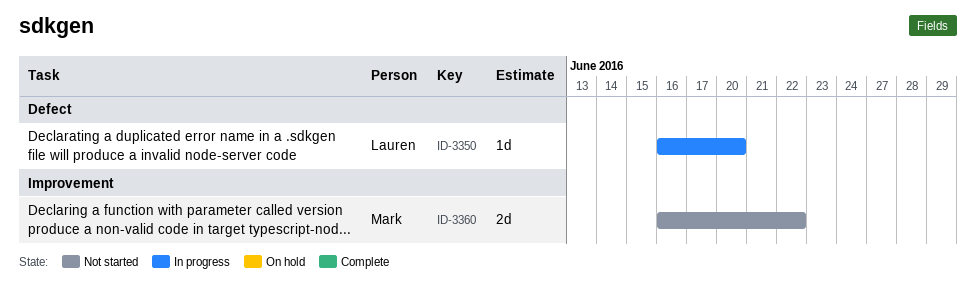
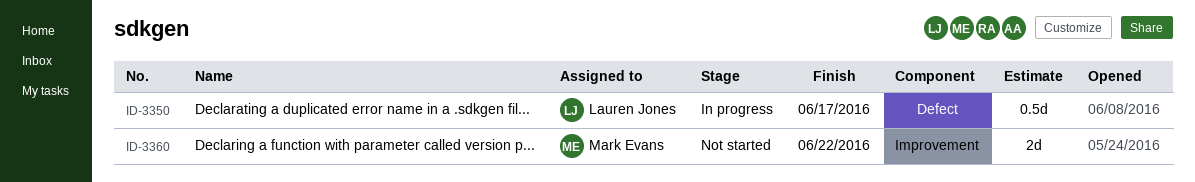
ID-3350, estimate: 1d -> 0.5d
ID-3350, due: Jun 20 -> Jun 17

